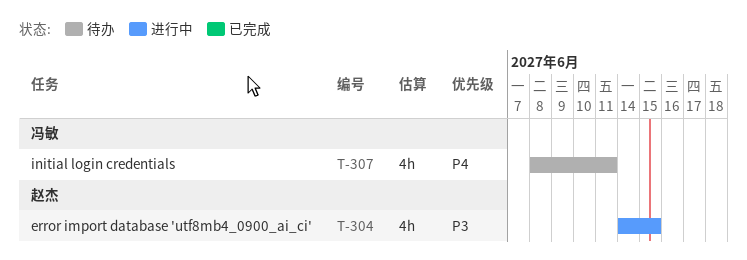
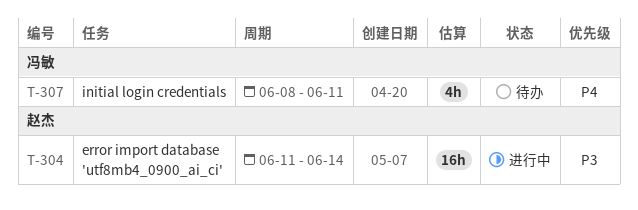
T-304, estimate: 4h -> 16h
T-304, start: Jun 14 -> Jun 11
T-304, due: Jun 15 -> Jun 14

